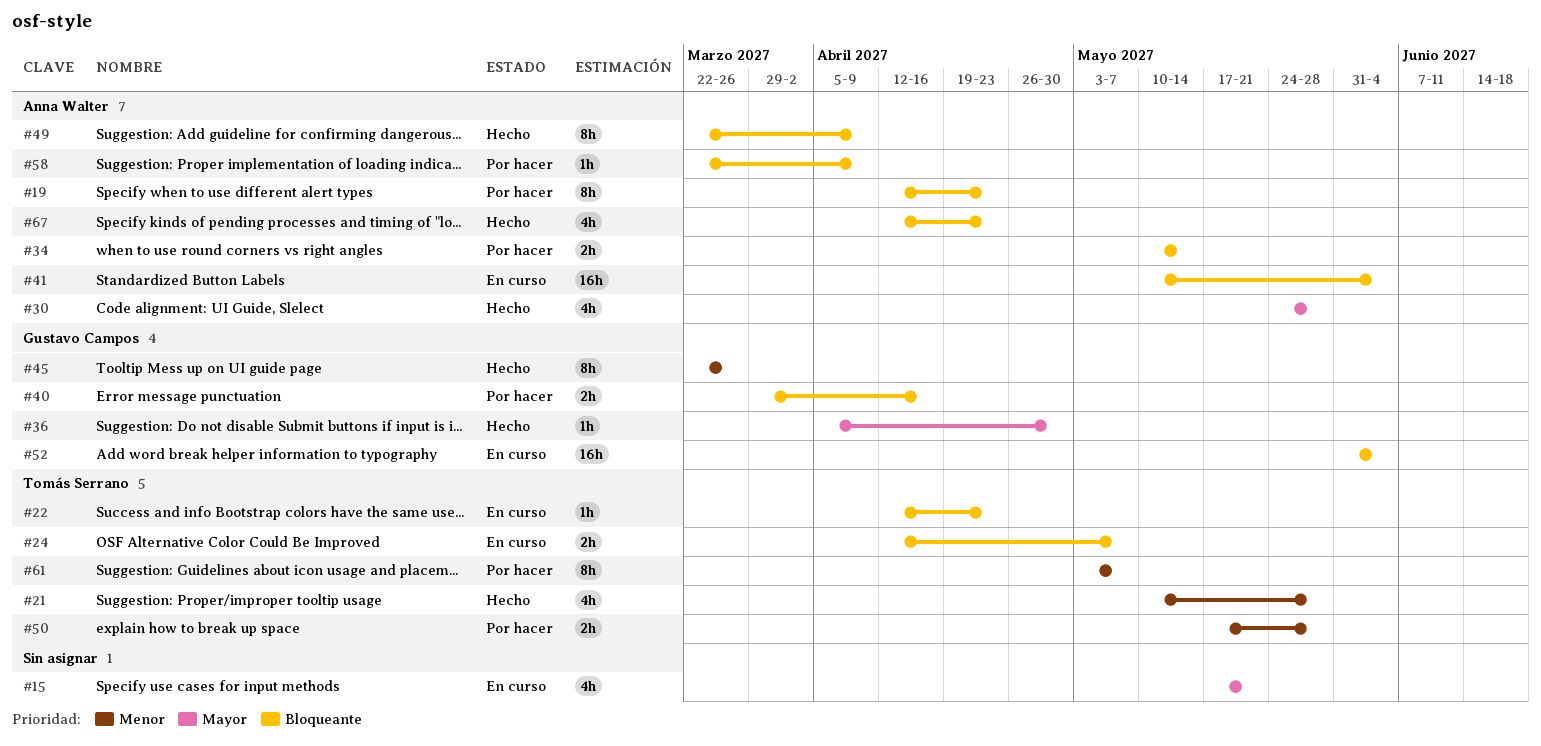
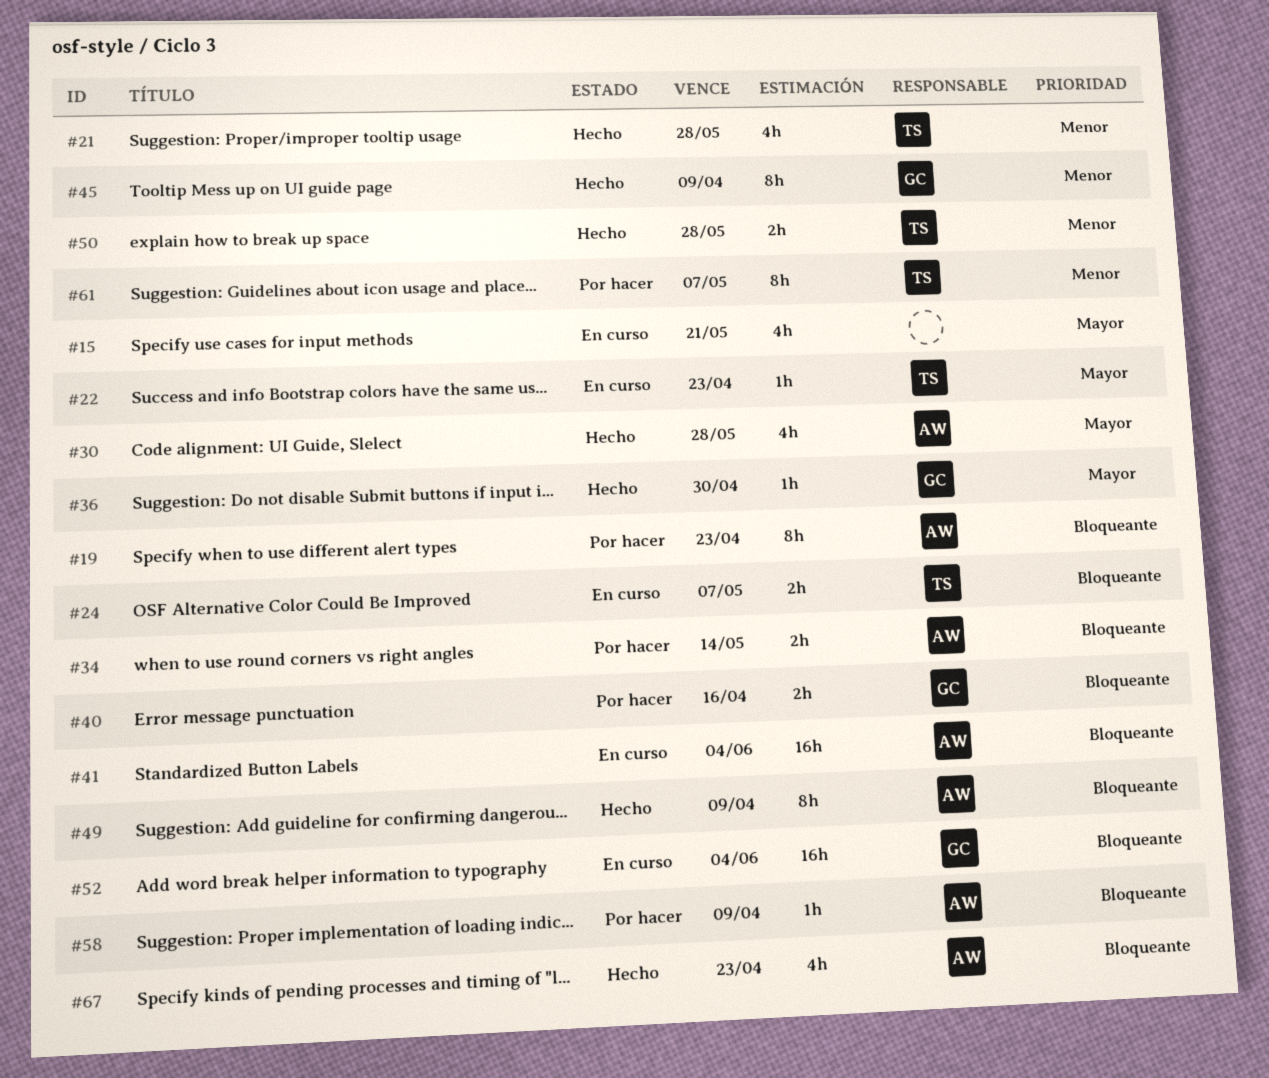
#22, priority: Bloqueante -> Mayor
#45, due: Mar 26 -> Apr 9
#50, status: Por hacer -> Hecho

